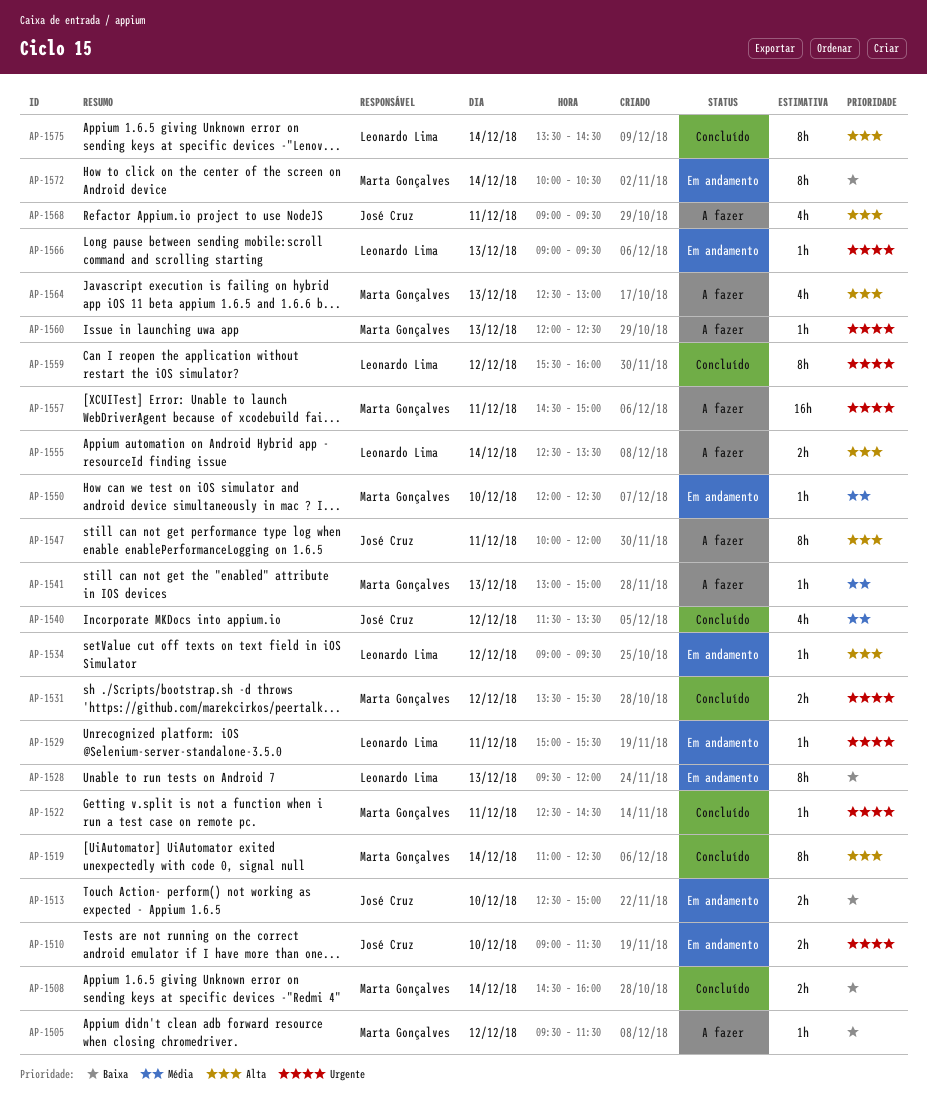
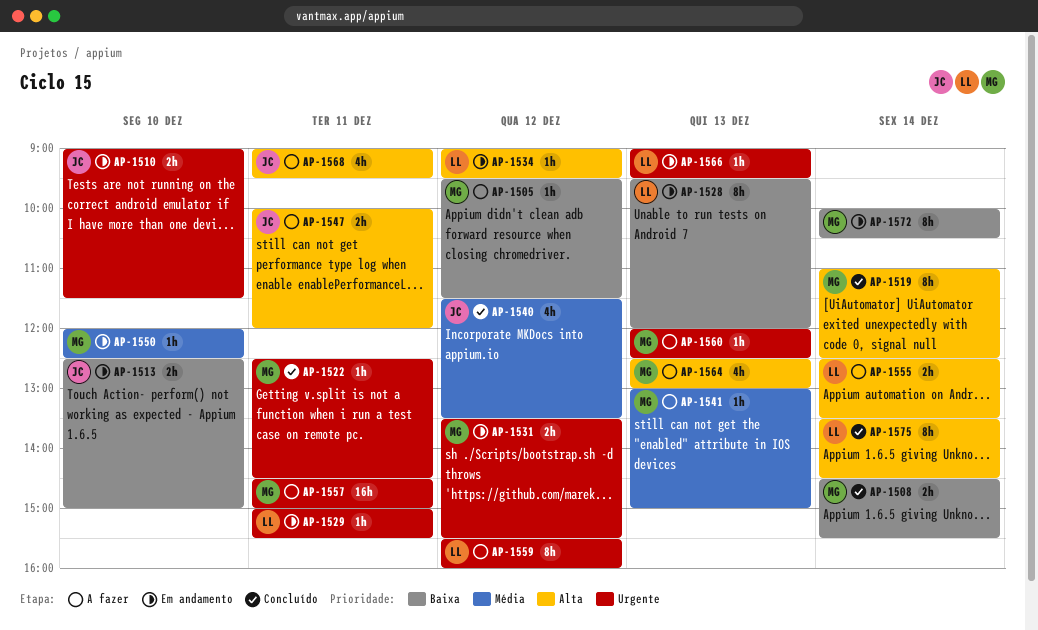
AP-1508, ends: 16:00 -> 15:30
AP-1531, status: Concluído -> Em andamento
AP-1547, estimate: 8h -> 2h
AP-1559, status: Concluído -> A fazer

